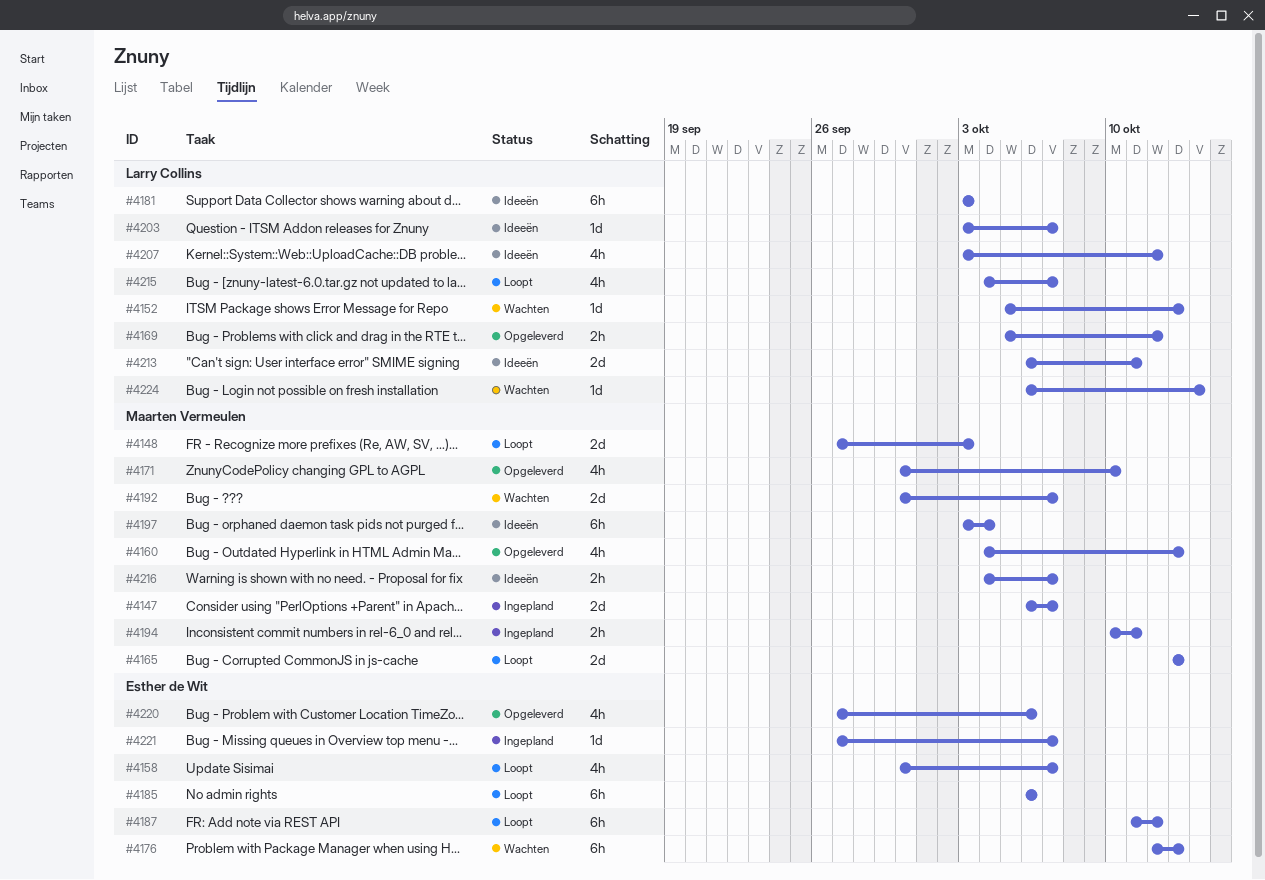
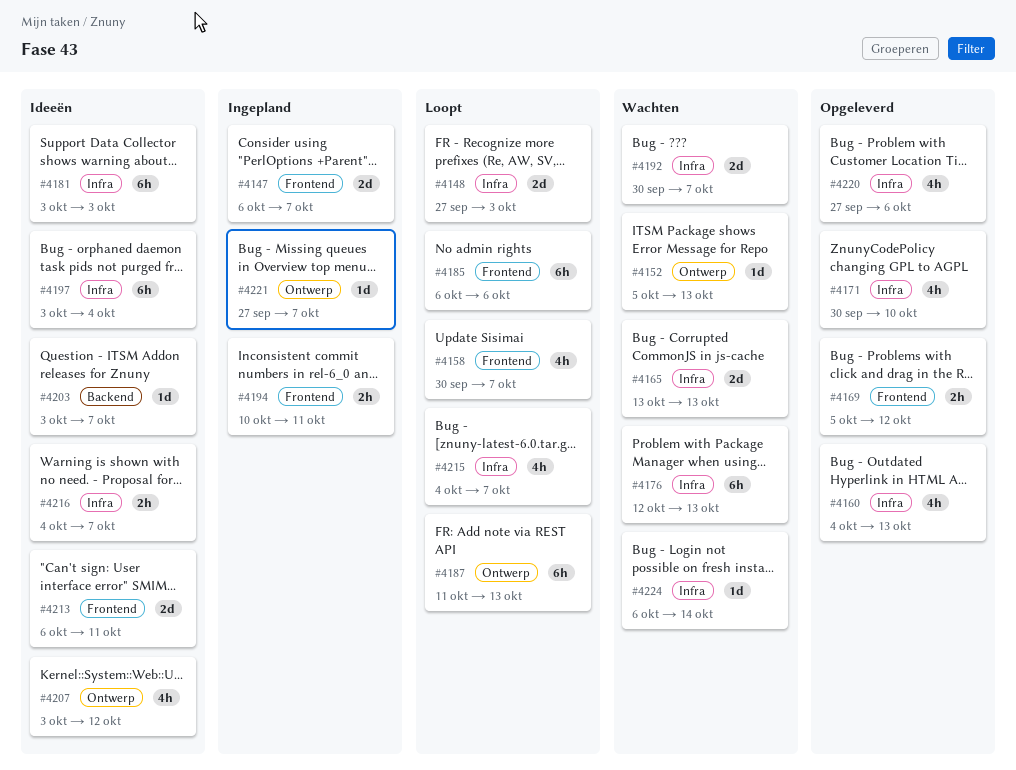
#4165, status: Loopt -> Wachten
#4187, due: Oct 12 -> Oct 13

